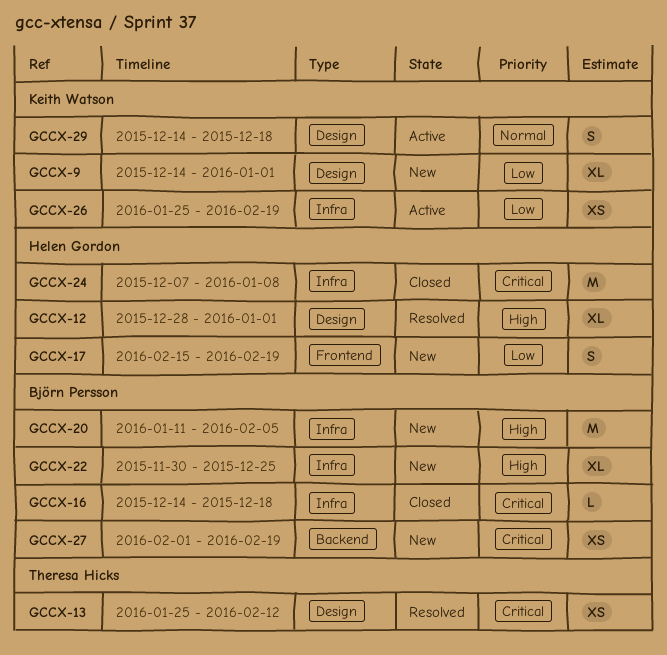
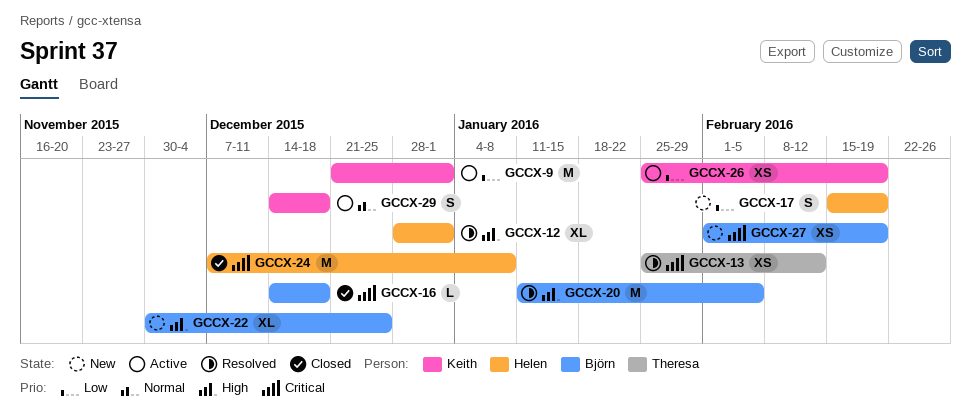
GCCX-9, status: New -> Active
GCCX-9, estimate: XL -> M
GCCX-9, start: Dec 14 -> Dec 21
GCCX-20, status: New -> Resolved

